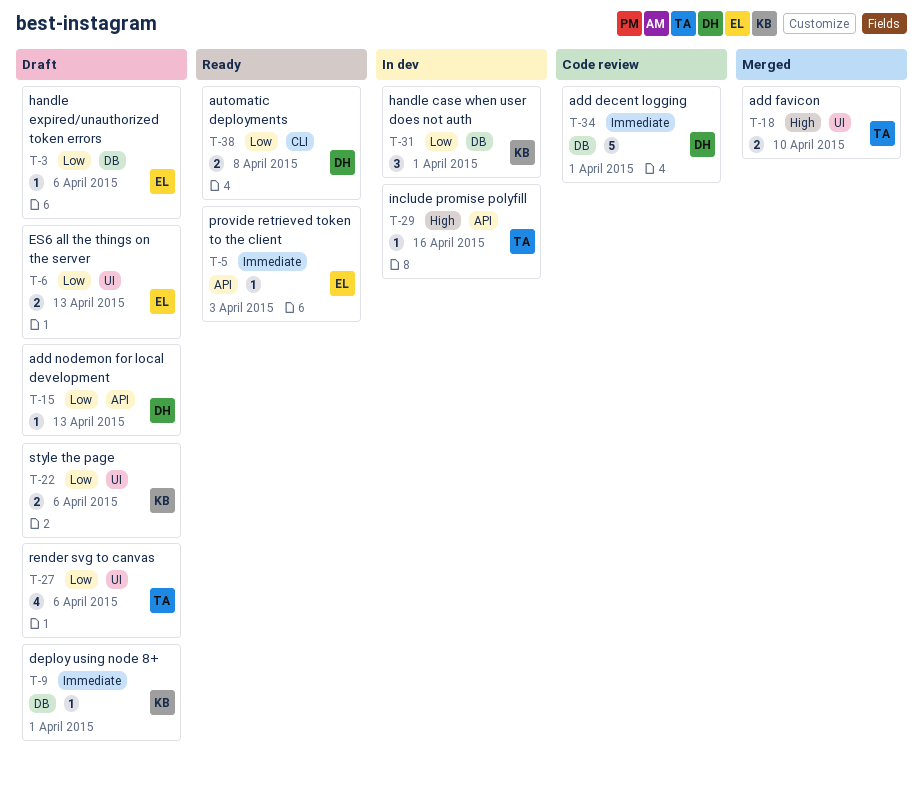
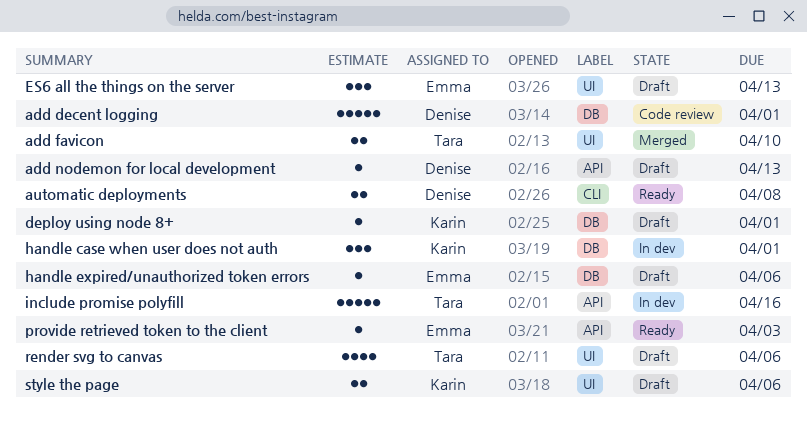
ES6 all the things on the server, estimate: 2 -> 3
include promise polyfill, estimate: 1 -> 5

